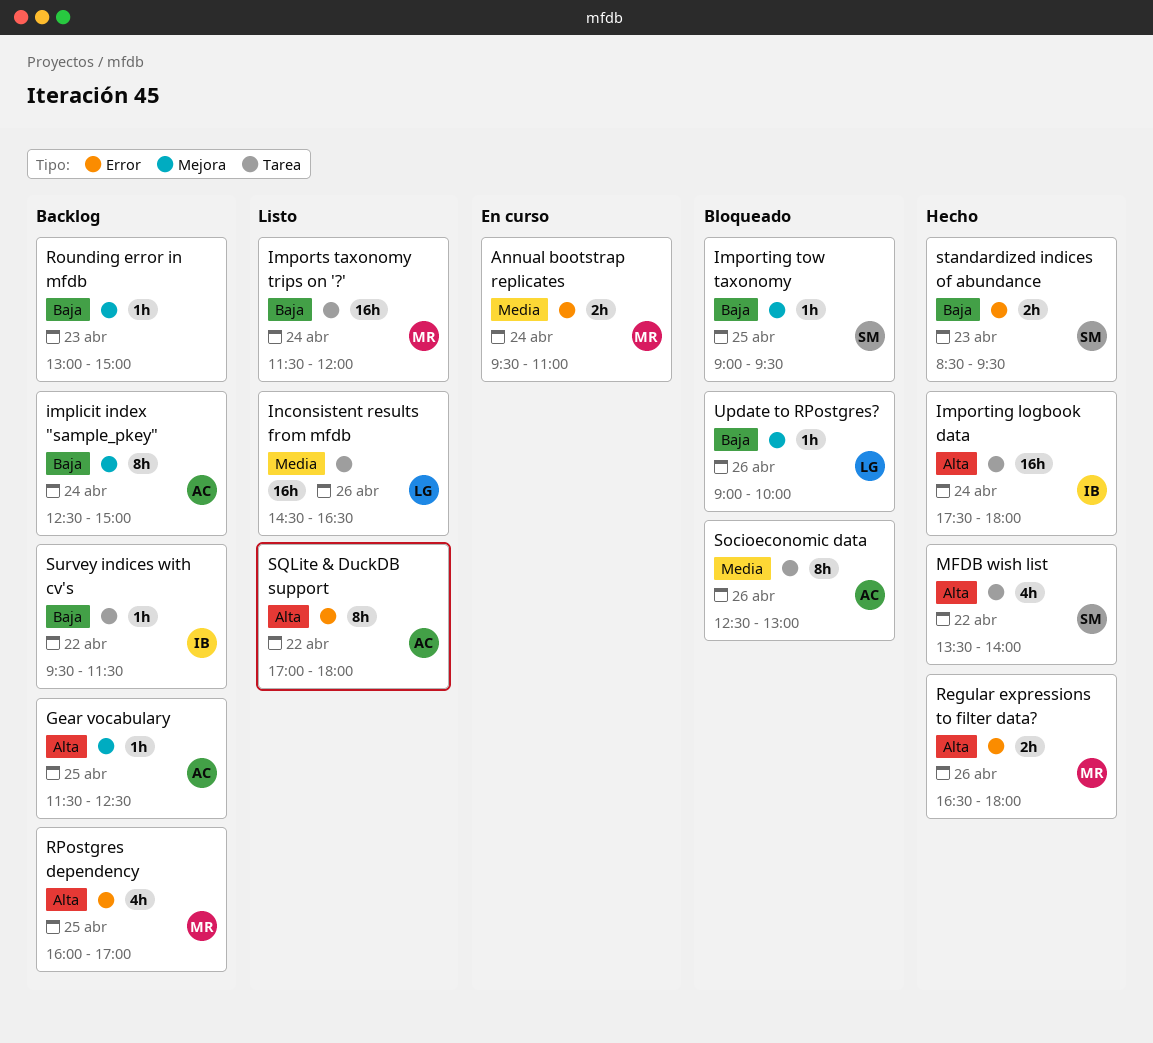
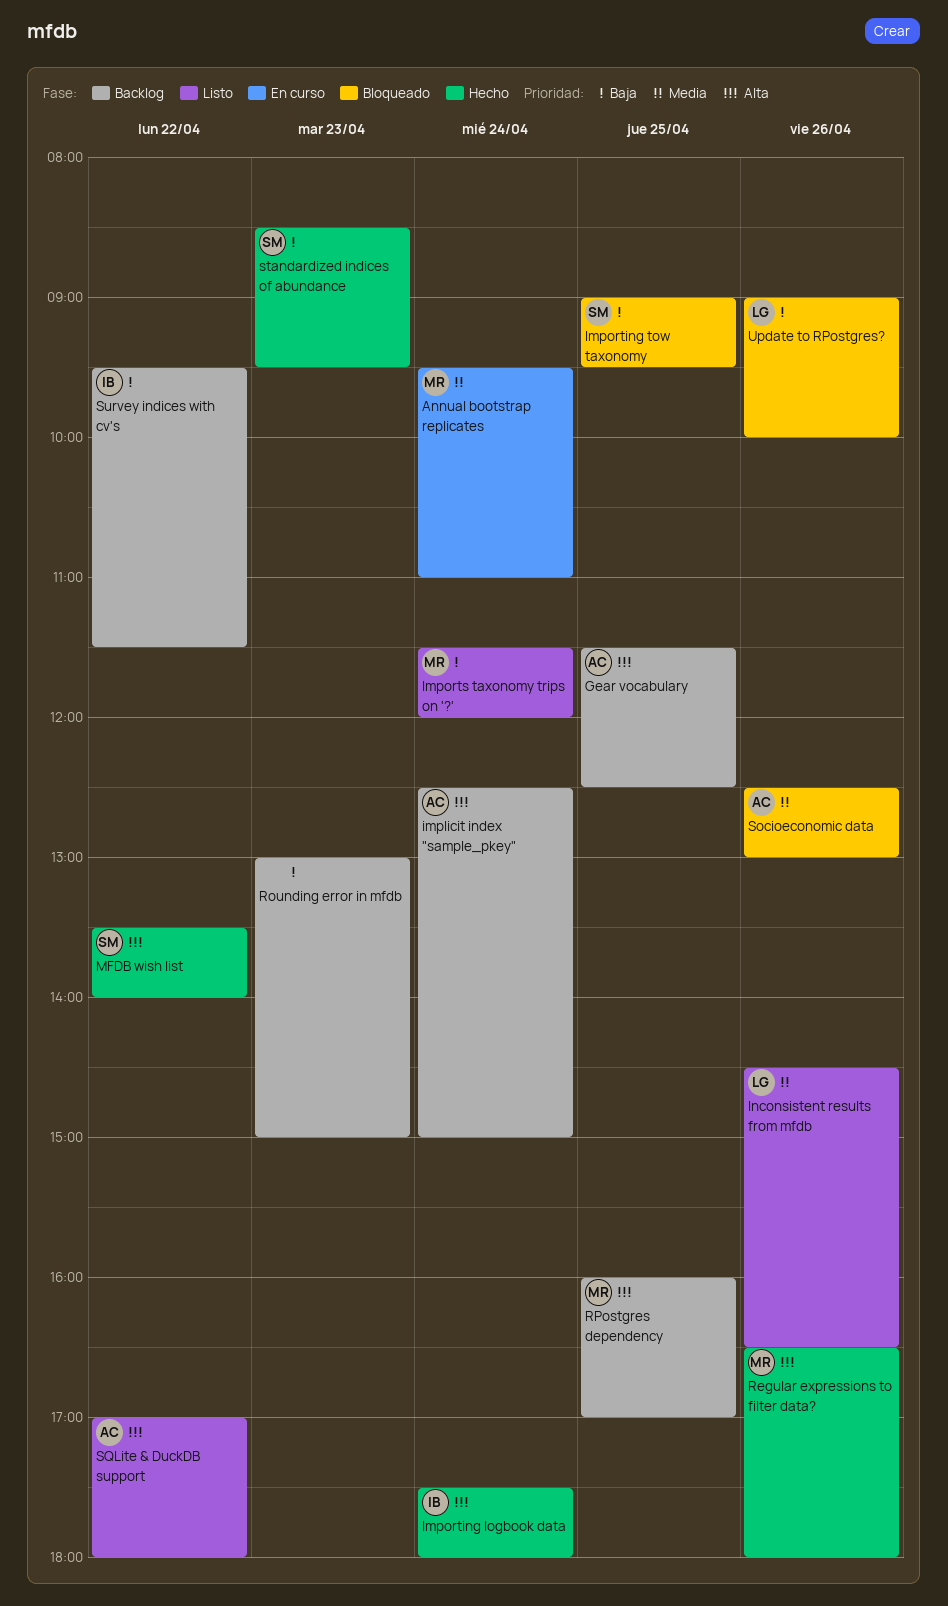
implicit index "sample_pkey", priority: Baja -> Alta

